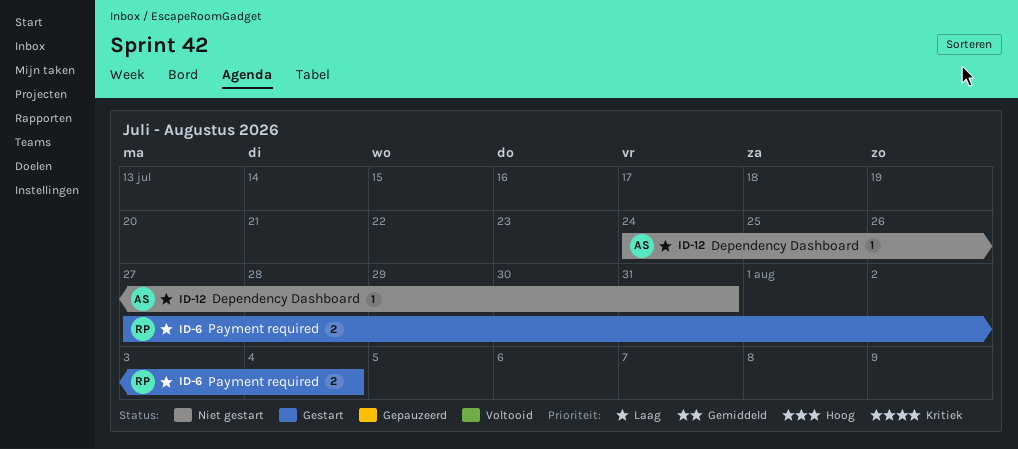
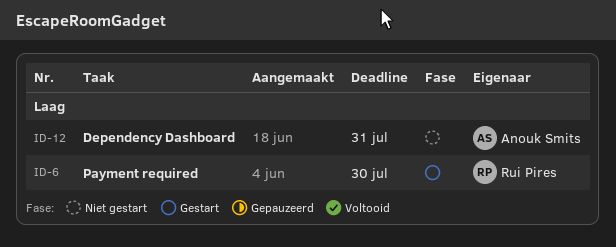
ID-6, due: Aug 4 -> Jul 30

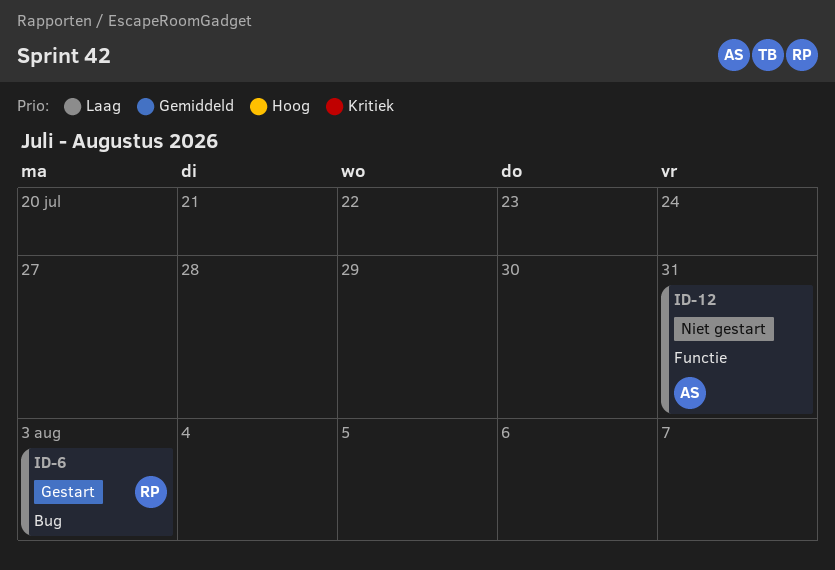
ID-6, due: Jul 30 -> Aug 3

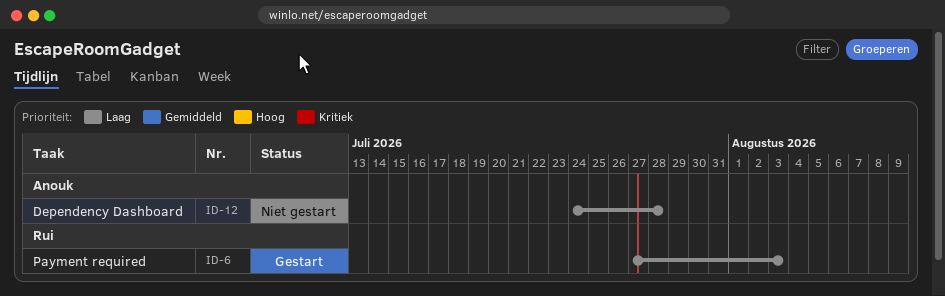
ID-12, due: Jul 31 -> Jul 28

